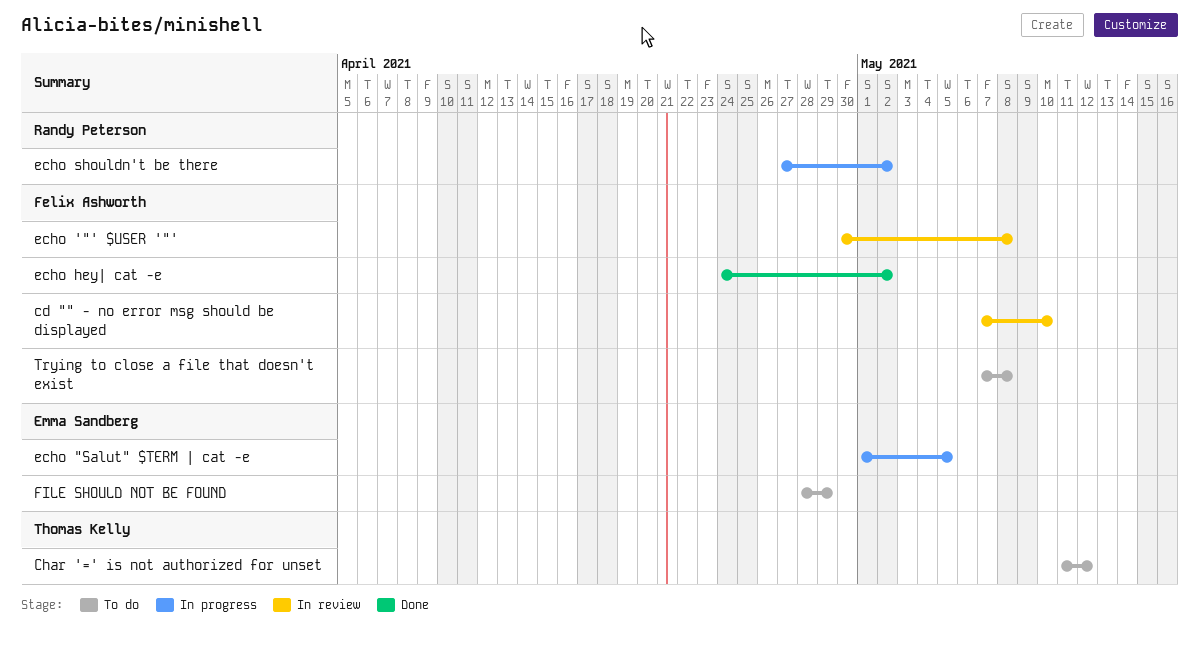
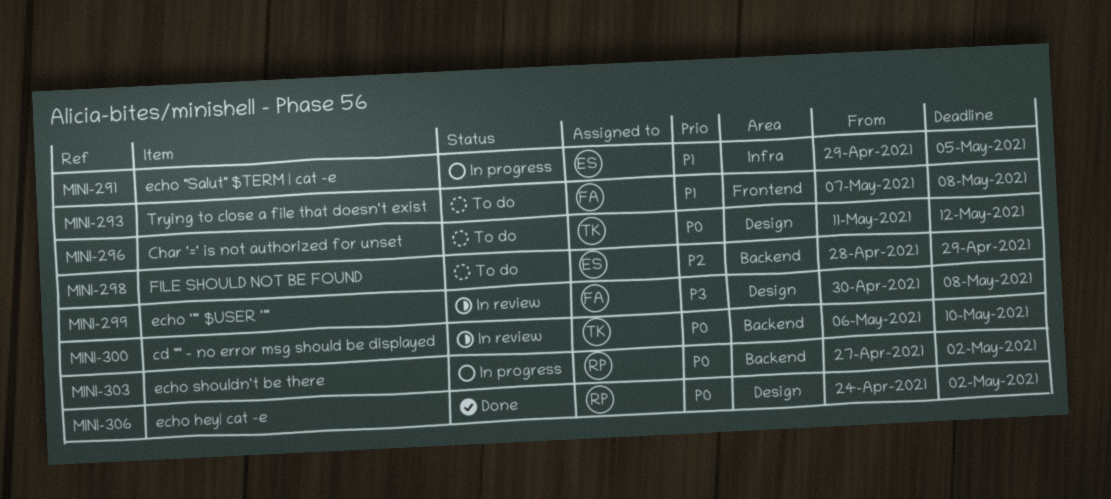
cd "" - no error msg should be displayed, owner: Felix Ashworth -> Thomas Kelly
cd "" - no error msg should be displayed, start: May 7 -> May 6
echo "Salut" $TERM | cat -e, start: May 1 -> Apr 29
echo hey| cat -e, owner: Felix Ashworth -> Randy Peterson

